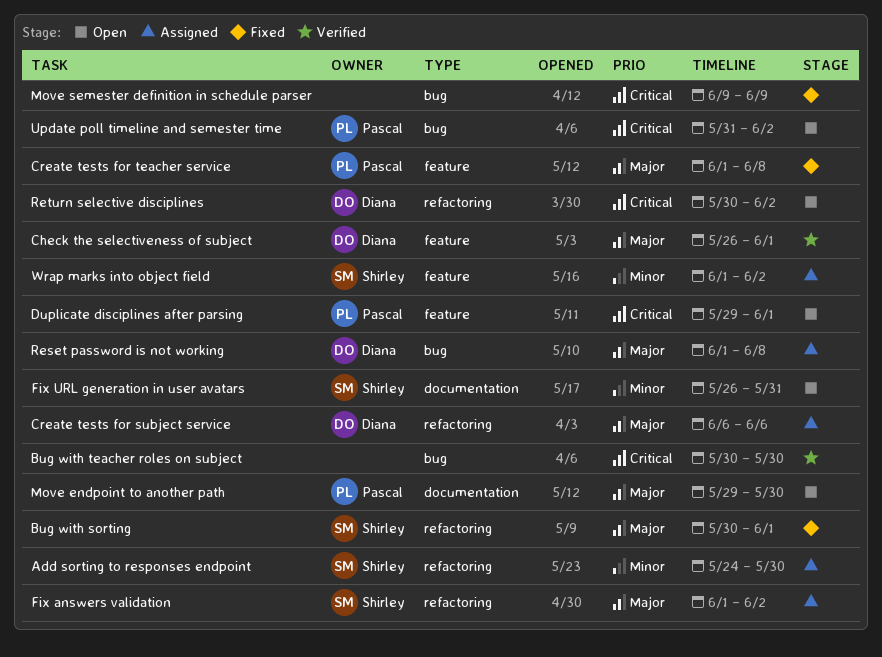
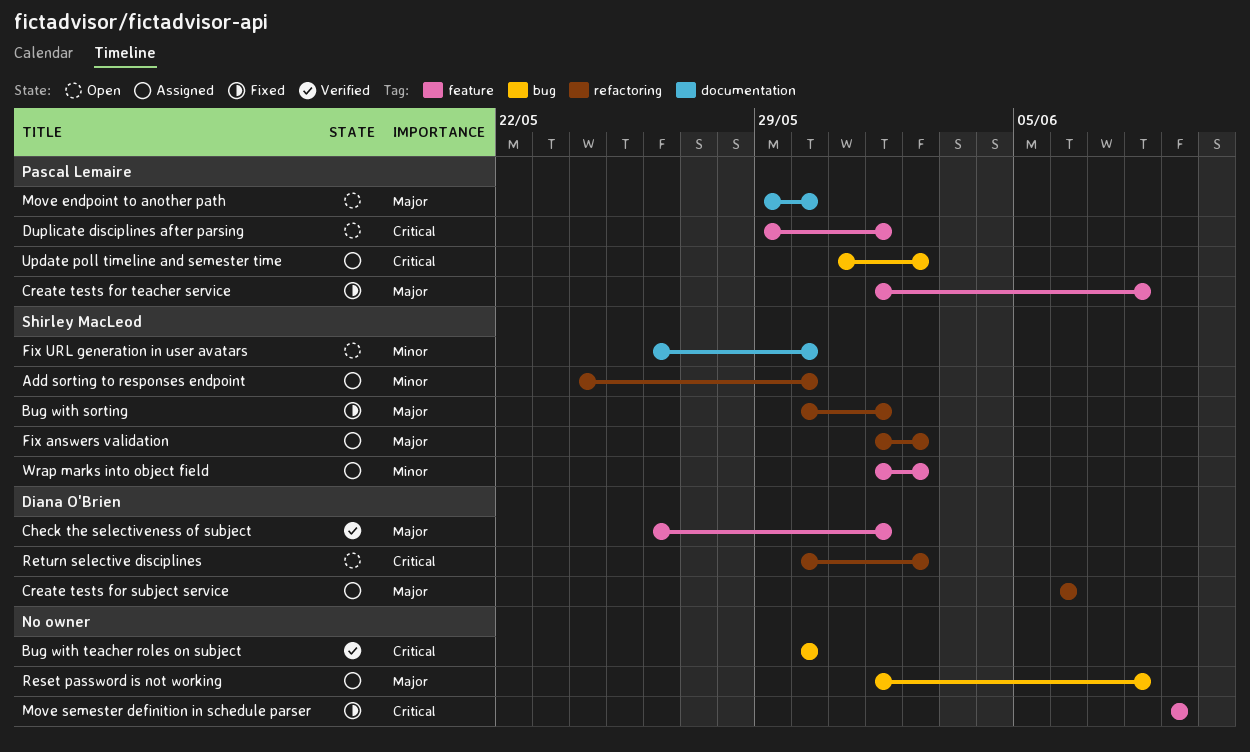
Fix URL generation in user avatars, due: May 31 -> May 30
Move semester definition in schedule parser, label: bug -> feature
Reset password is not working, owner: Diana O'Brien -> none
Update poll timeline and semester time, status: Open -> Assigned

